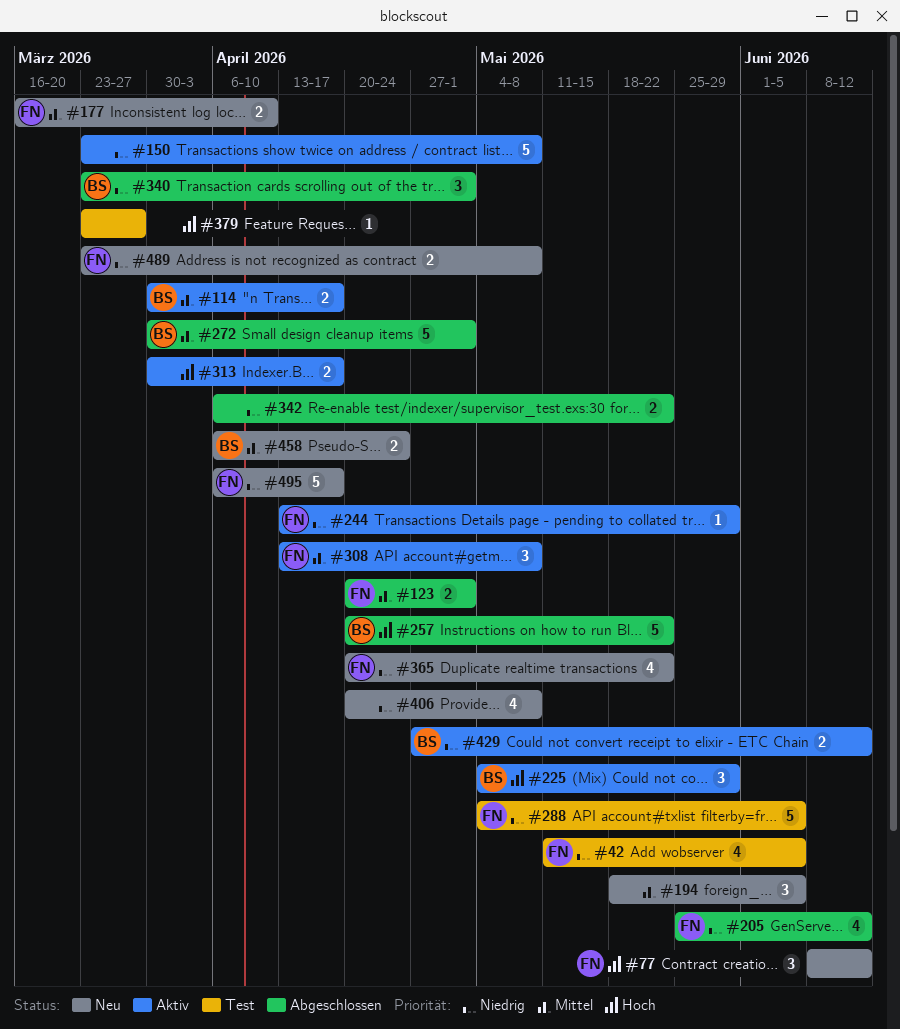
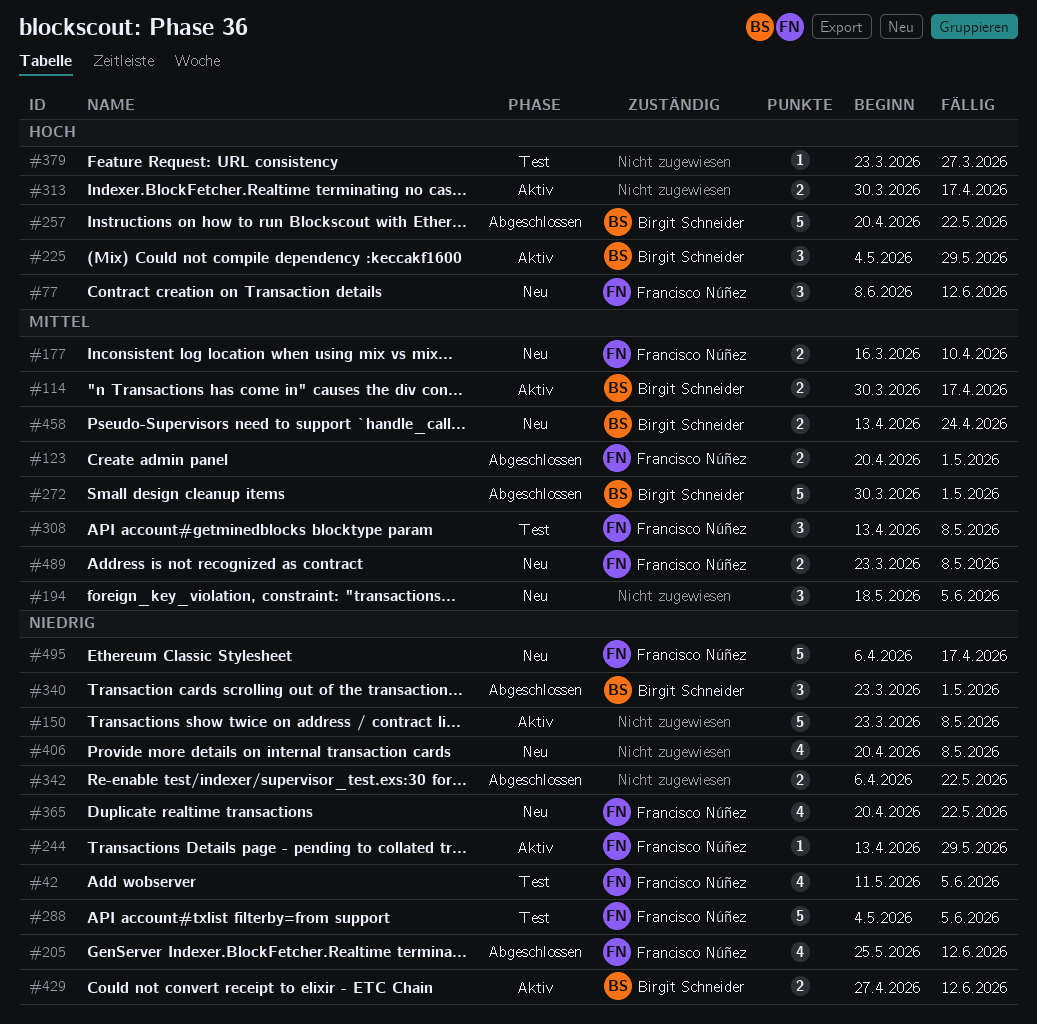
#308, status: Aktiv -> Test
#458, start: Apr 6 -> Apr 13
#489, priority: Niedrig -> Mittel

